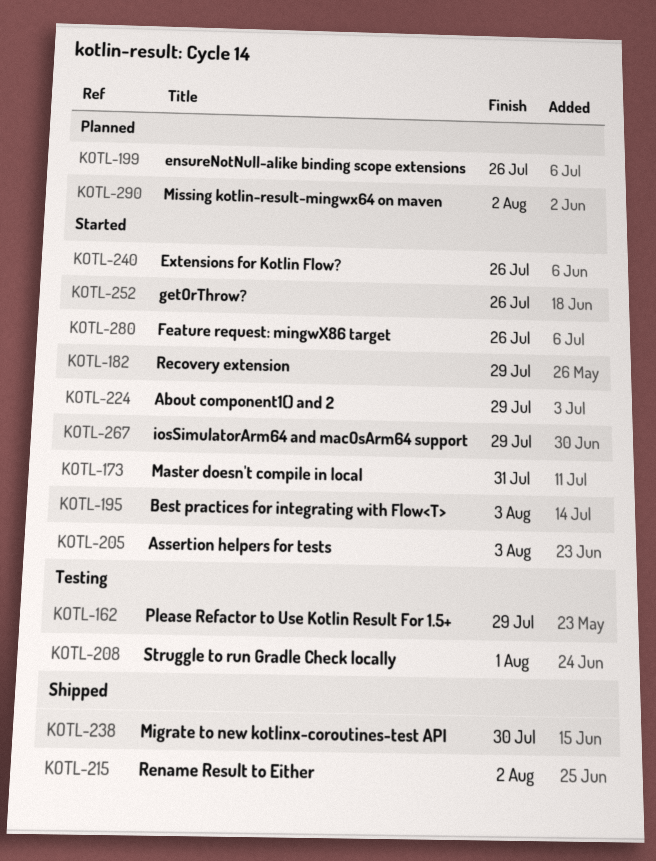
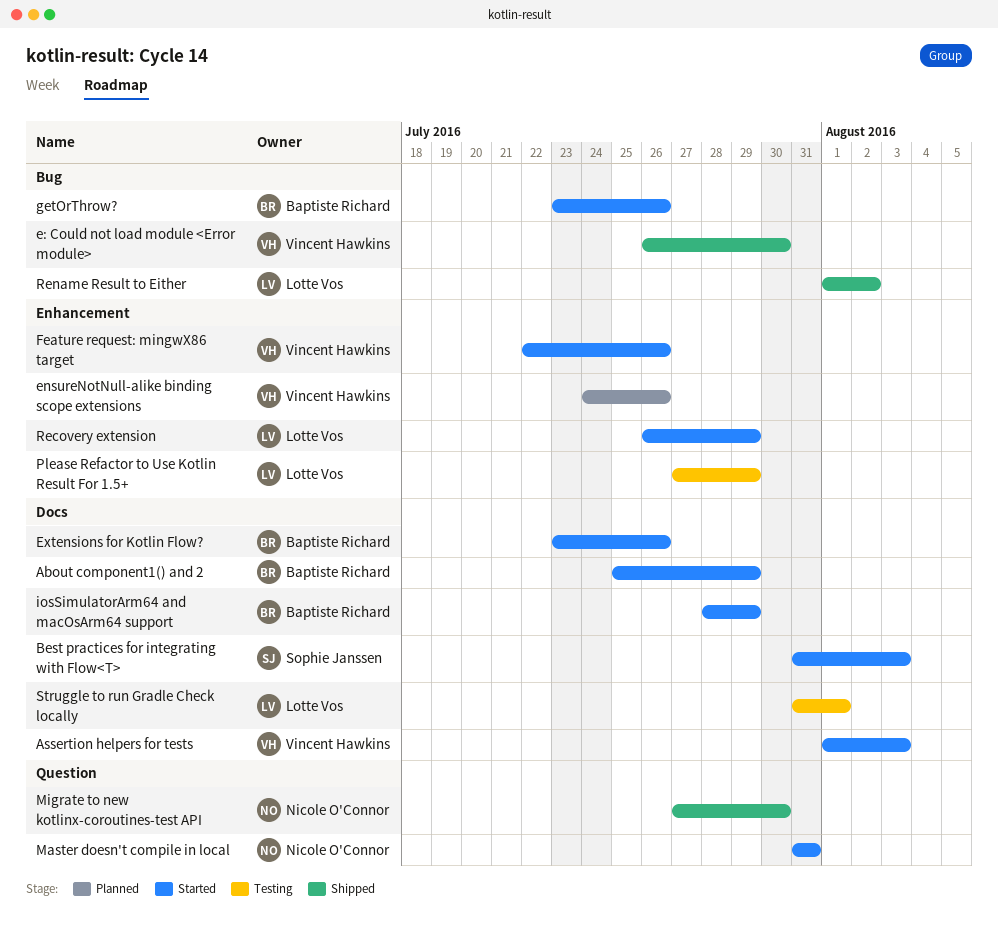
e: Could not load module <Error module>: none -> present
Missing kotlin-result-mingwx64 on maven: present -> none

